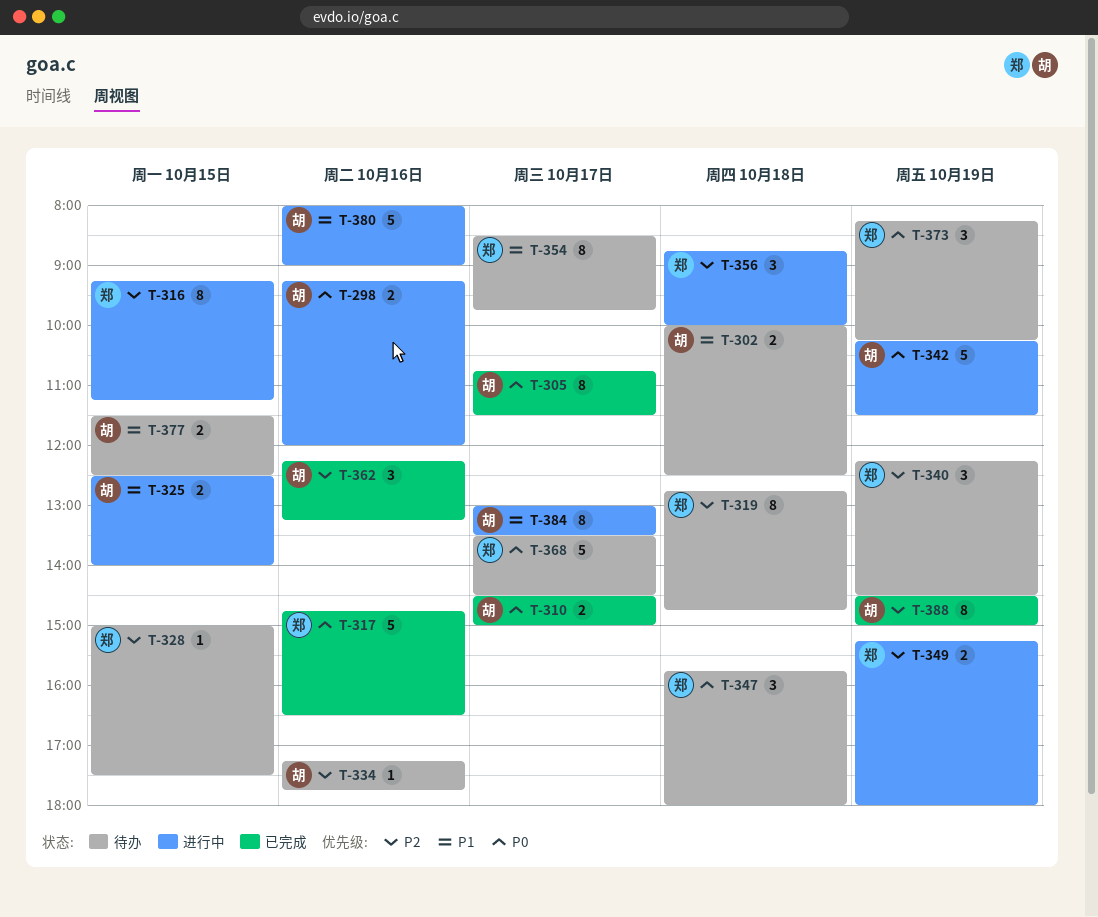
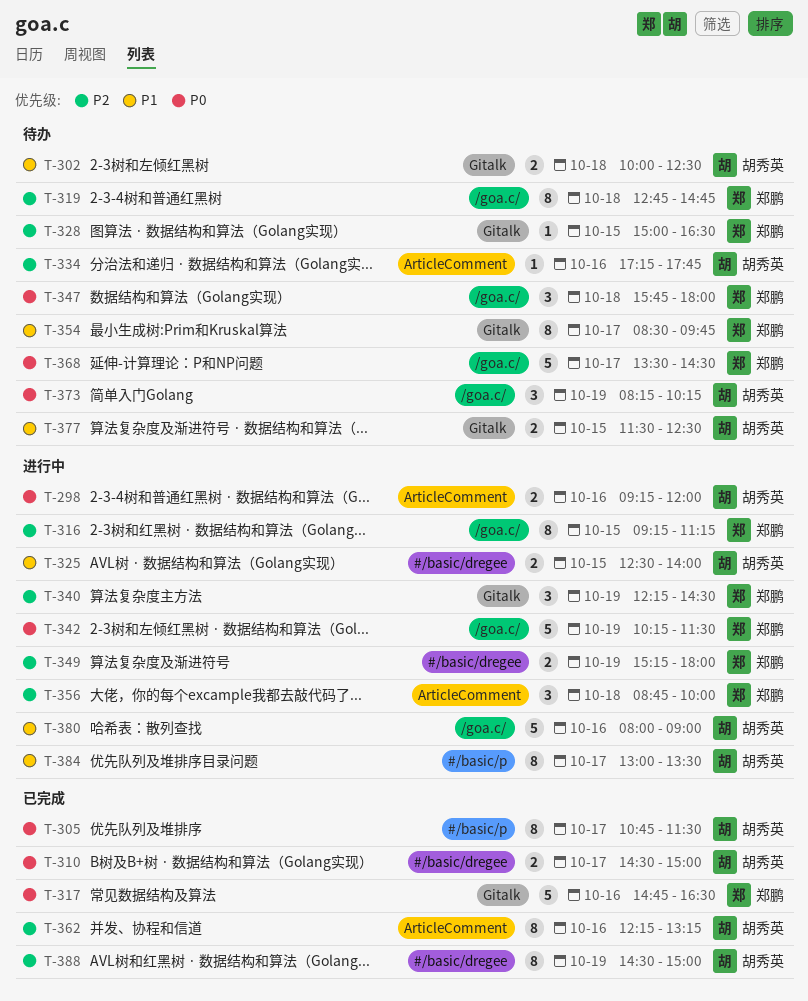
T-328, ends: 17:30 -> 16:30
T-340, status: 待办 -> 进行中
T-342, owner: 胡秀英 -> 郑鹏
T-362, estimate: 3 -> 8
T-373, owner: 郑鹏 -> 胡秀英

